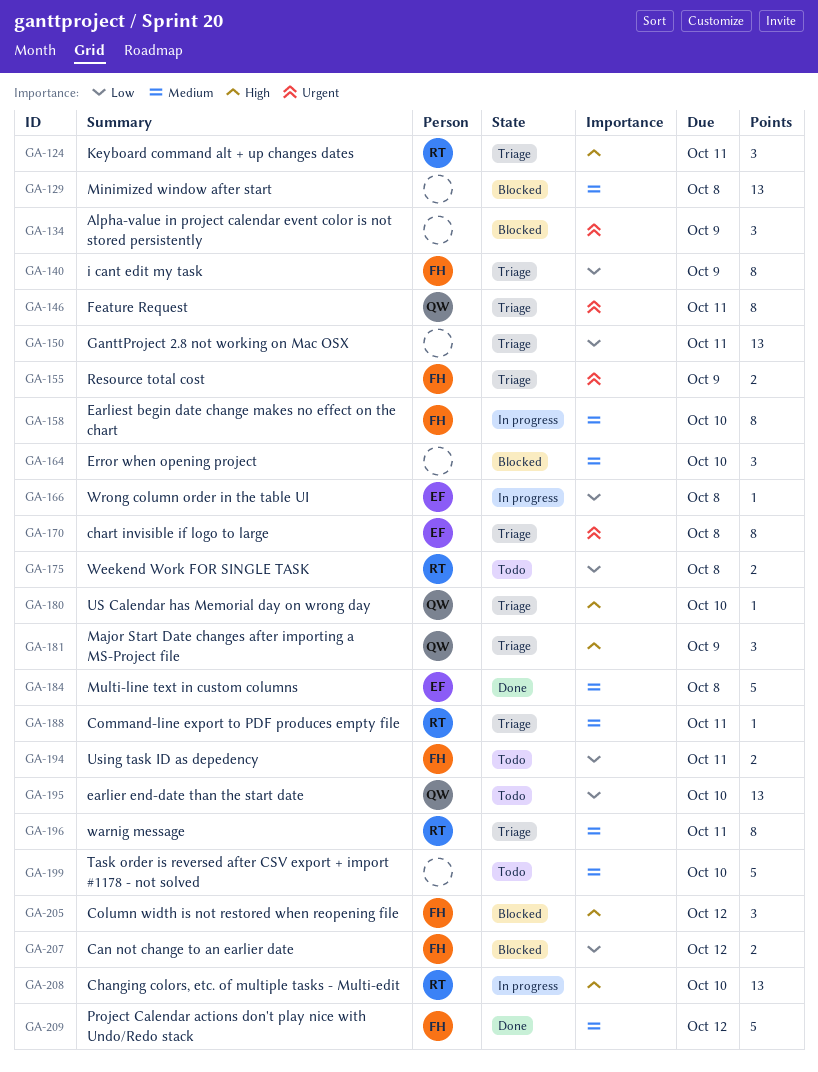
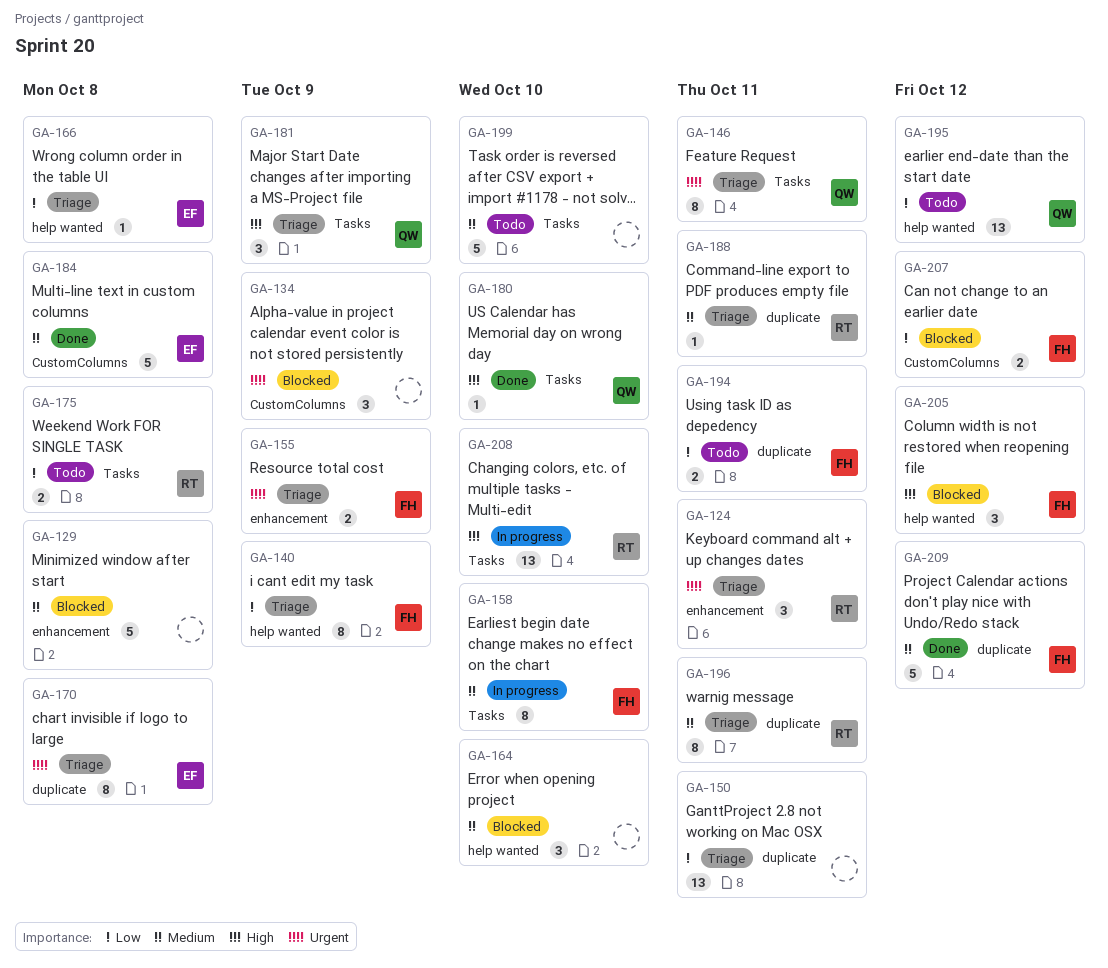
GA-124, priority: High -> Urgent
GA-129, estimate: 13 -> 5
GA-166, status: In progress -> Triage
GA-180, status: Triage -> Done
GA-195, due: Oct 10 -> Oct 12

